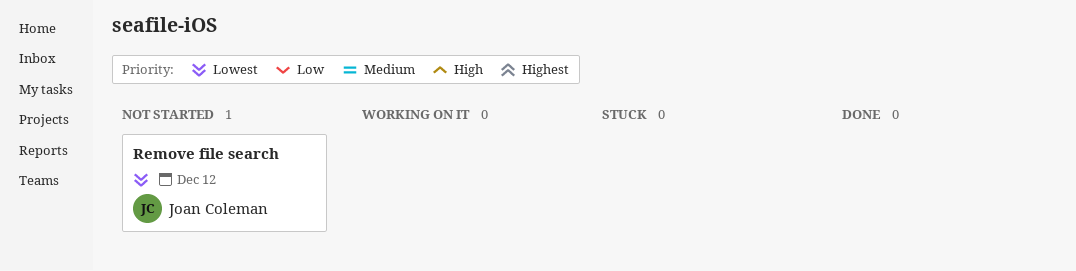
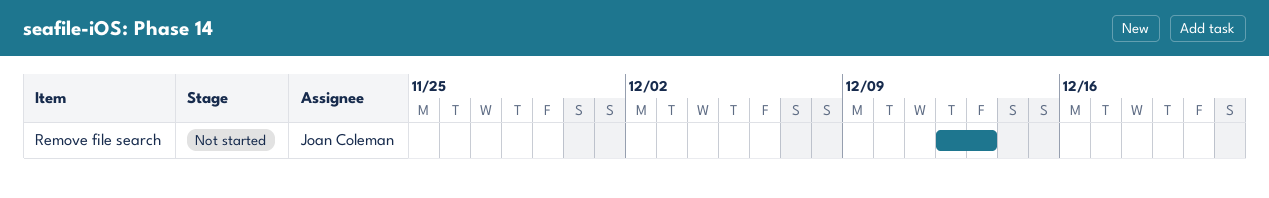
Remove file search, due: Dec 12 -> Dec 13

